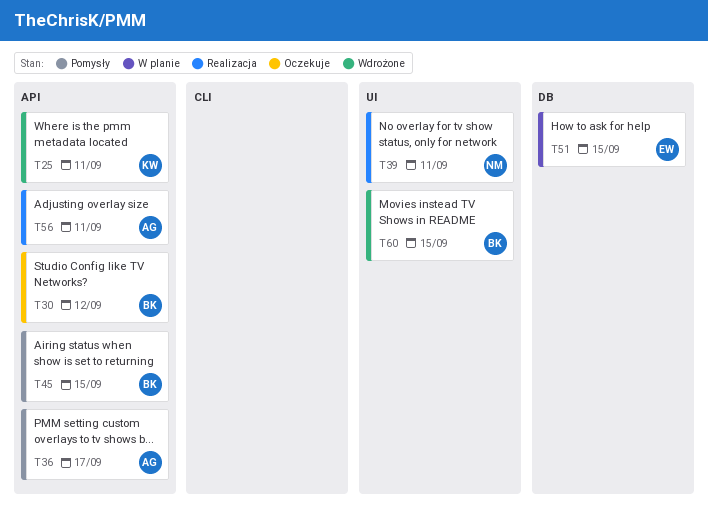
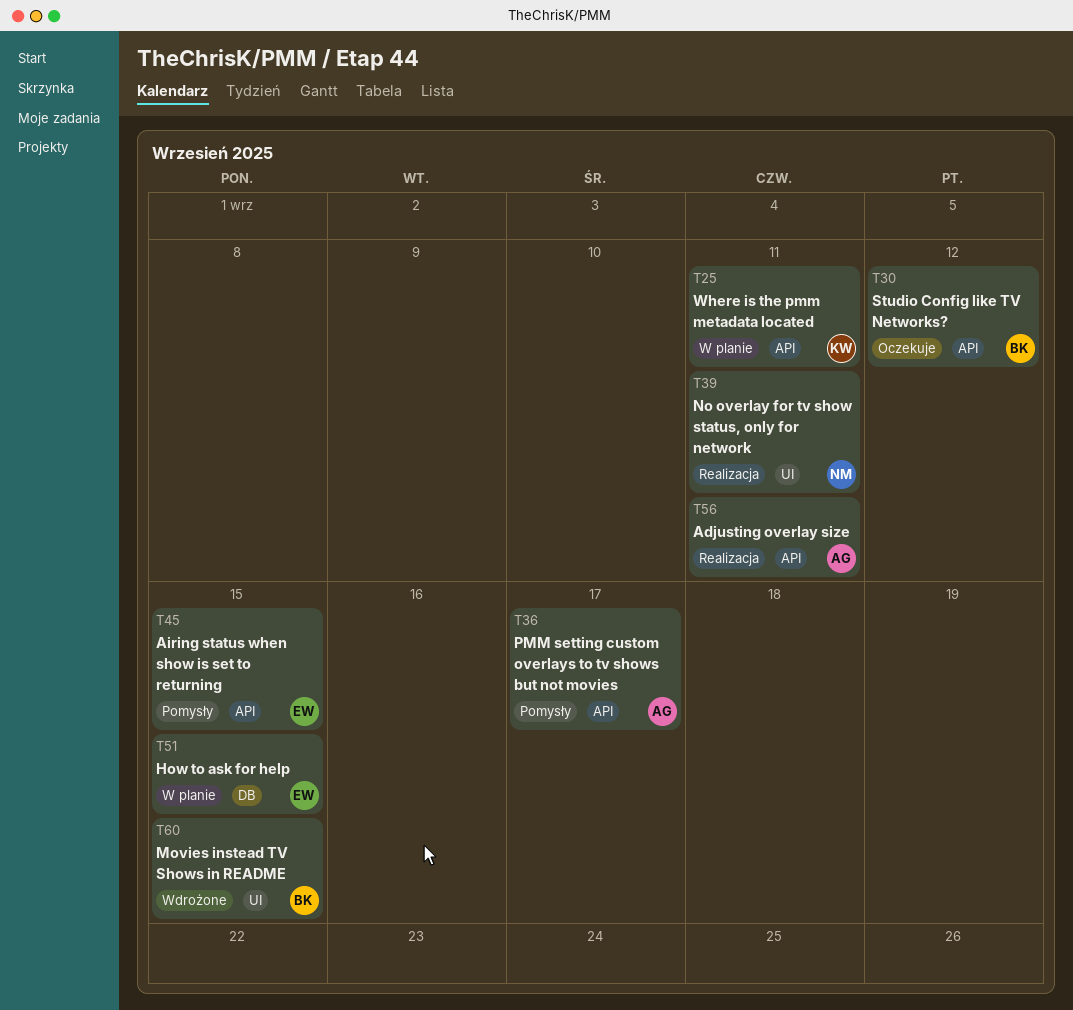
T25, status: Wdrożone -> W planie
T45, owner: BK -> EW

